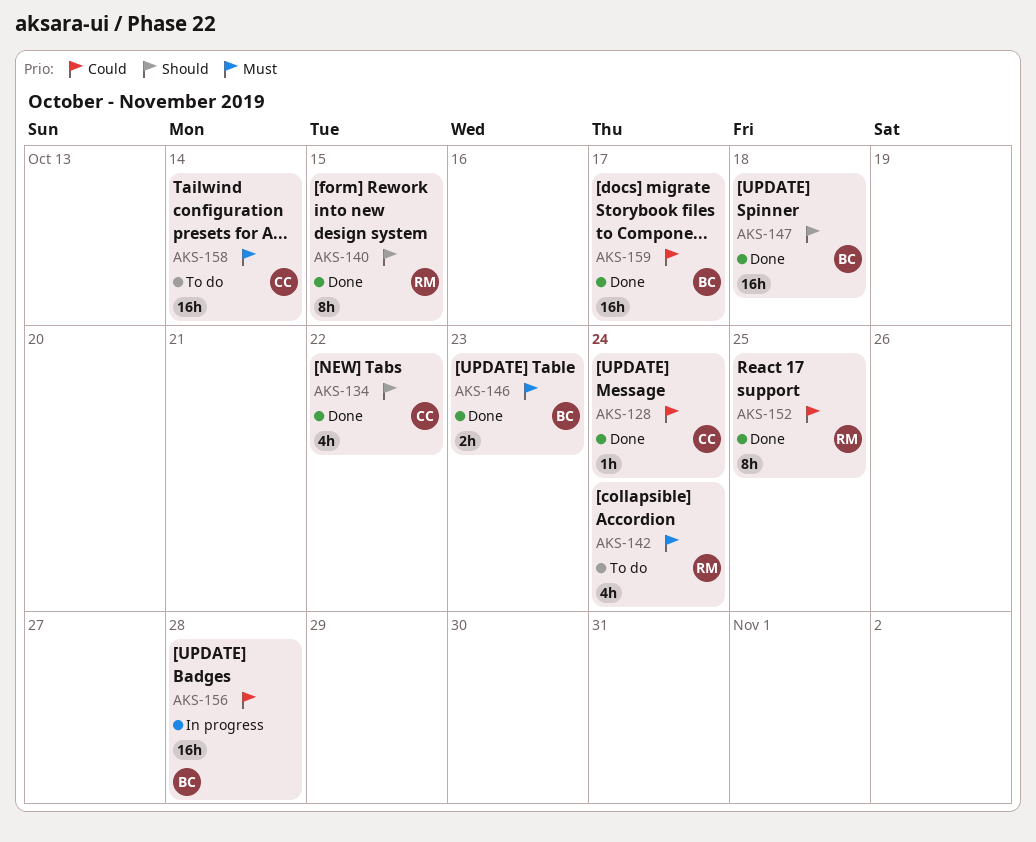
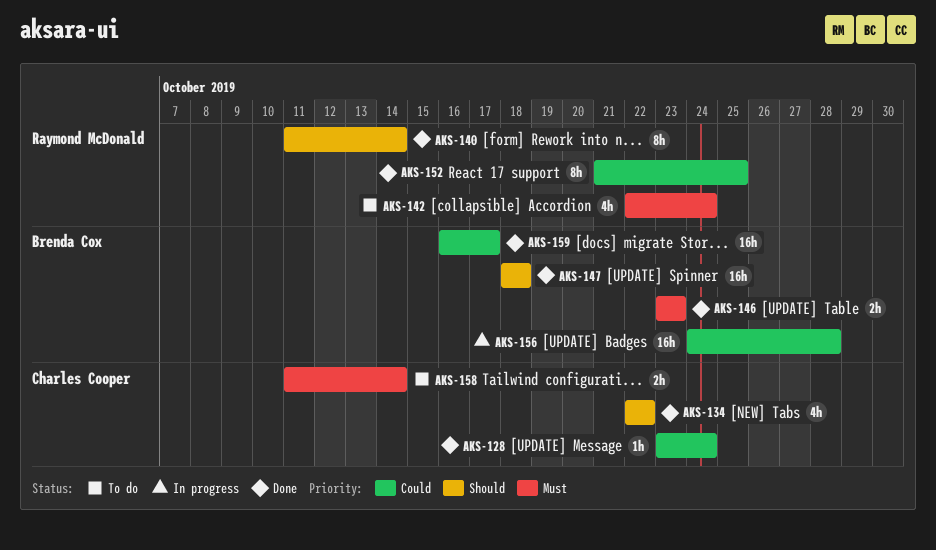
AKS-140, due: Oct 15 -> Oct 14
AKS-158, estimate: 16h -> 2h

